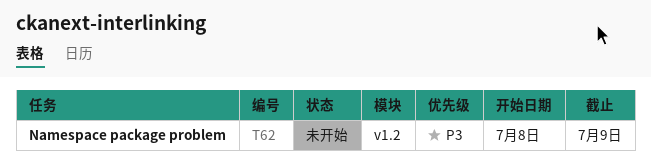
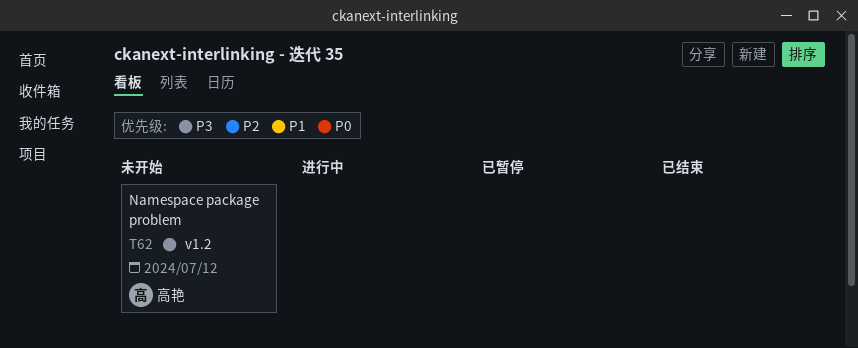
T62, due: Jul 9 -> Jul 12

